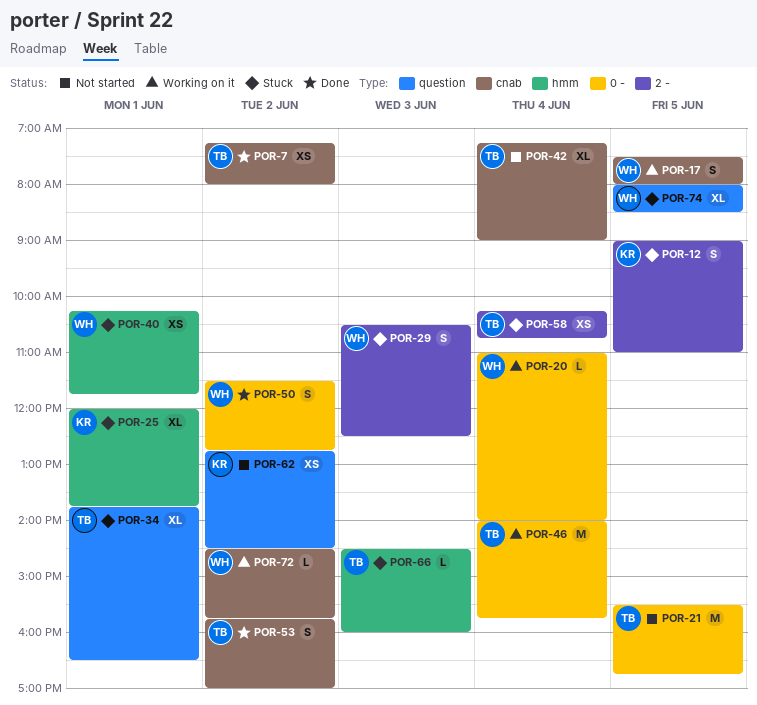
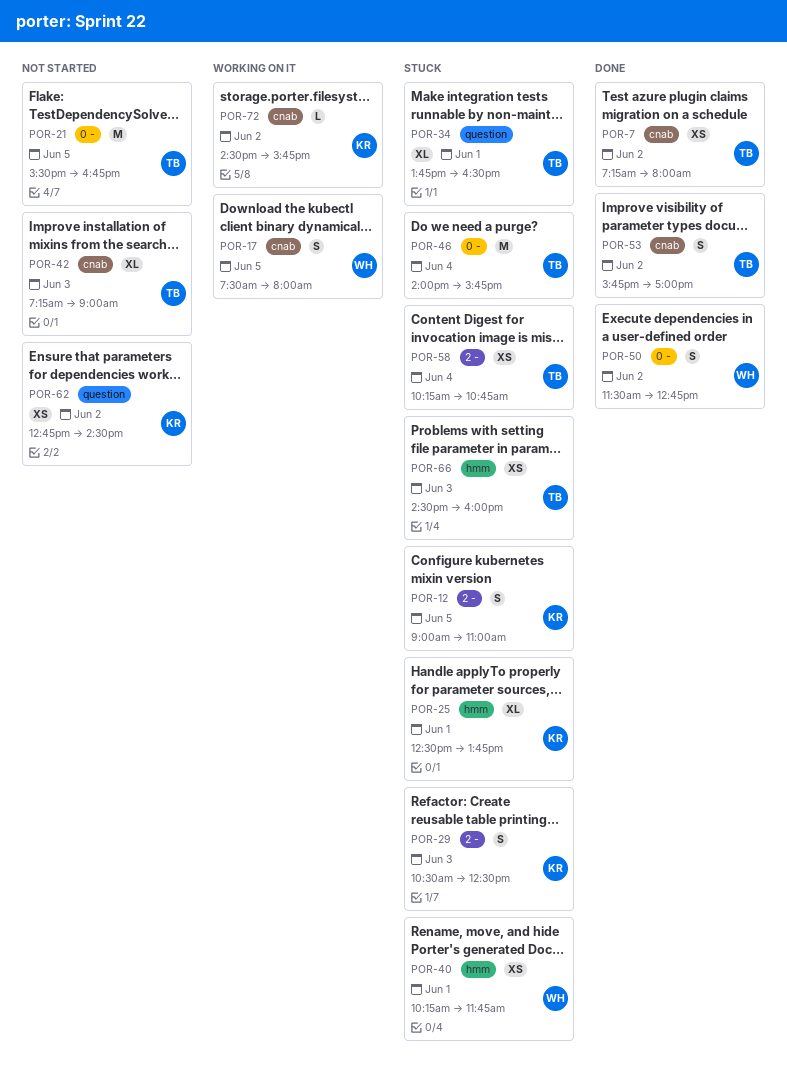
POR-20: present -> none
POR-25, begins: 12:00 -> 12:30
POR-29, owner: WH -> KR
POR-42, day: Jun 4 -> Jun 3
POR-46, status: Working on it -> Stuck
POR-66, estimate: L -> XS
POR-72, owner: WH -> KR
POR-74: present -> none

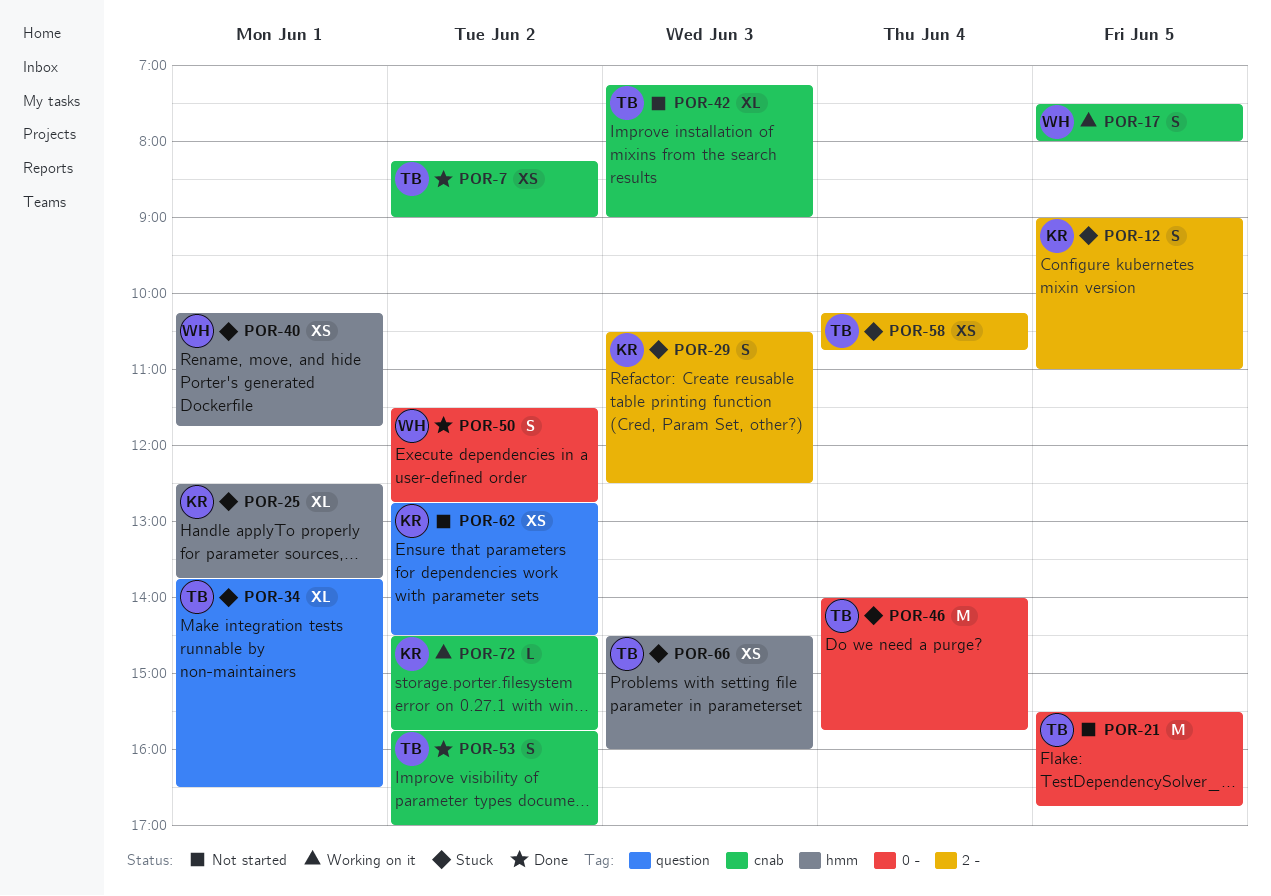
POR-7, begins: 07:15 -> 08:15
POR-7, ends: 08:00 -> 09:00

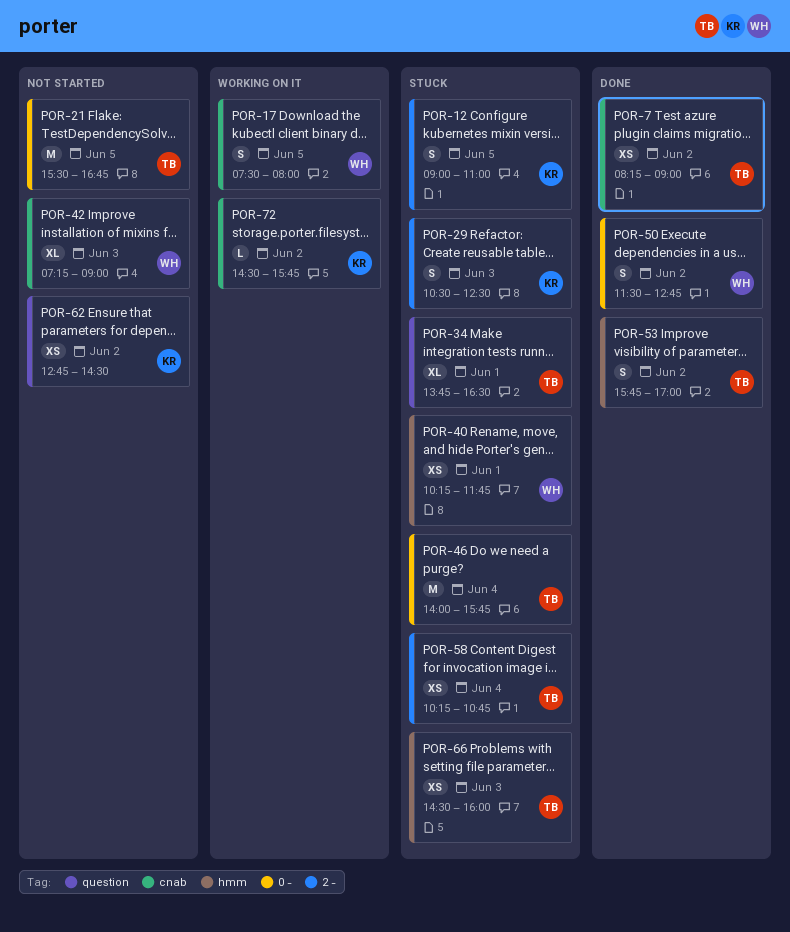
POR-25: present -> none
POR-42, owner: TB -> WH
POR-53, label: cnab -> hmm

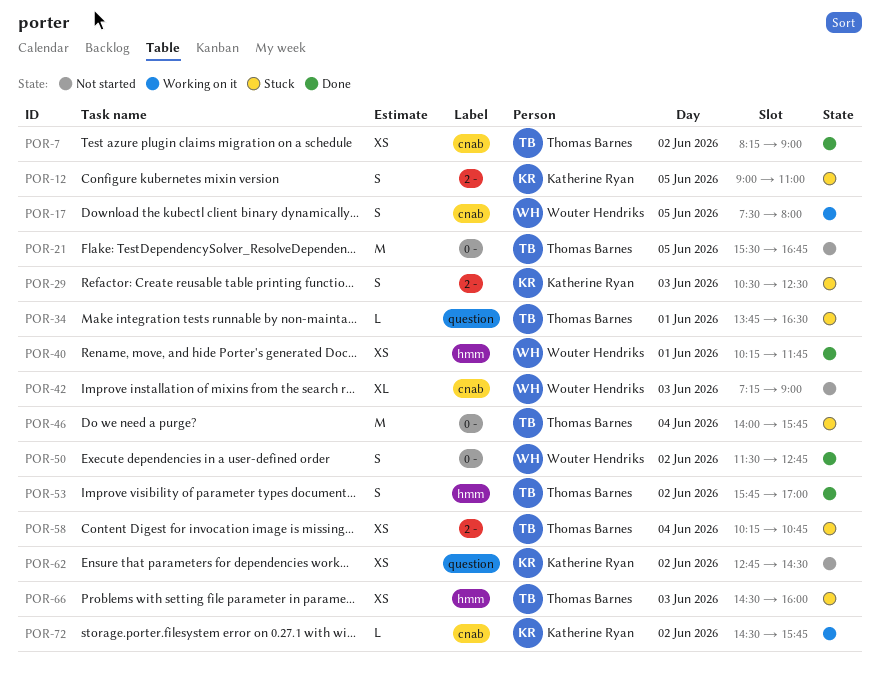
POR-34, estimate: XL -> L
POR-40, status: Stuck -> Done

